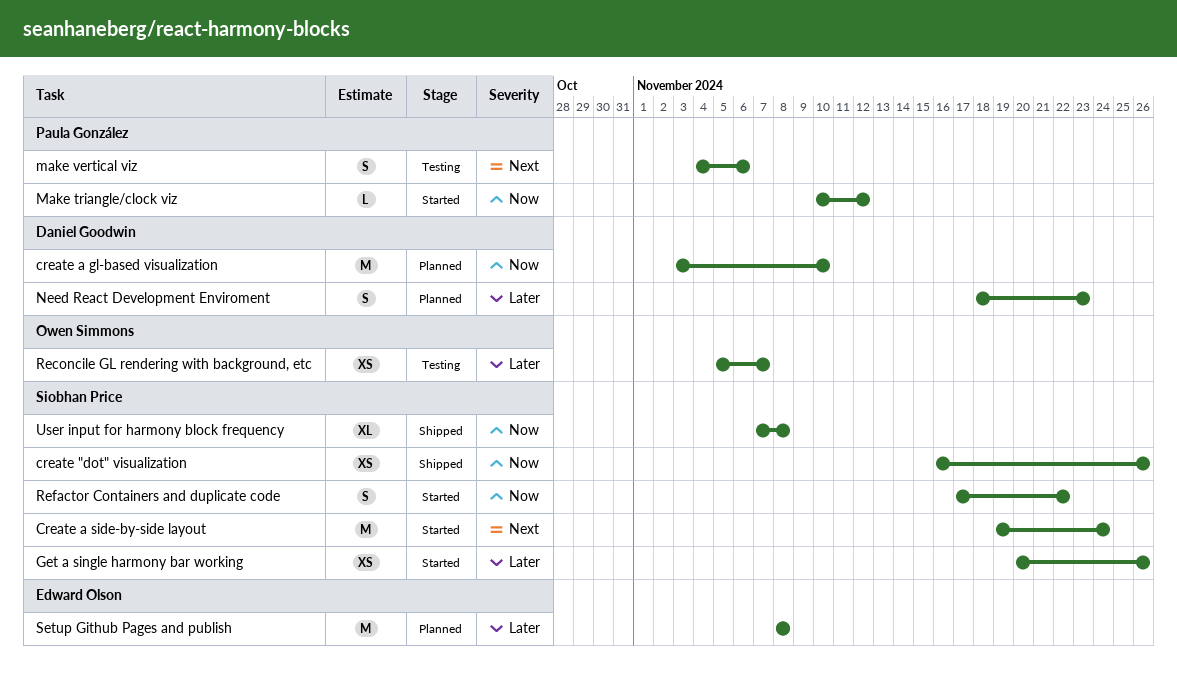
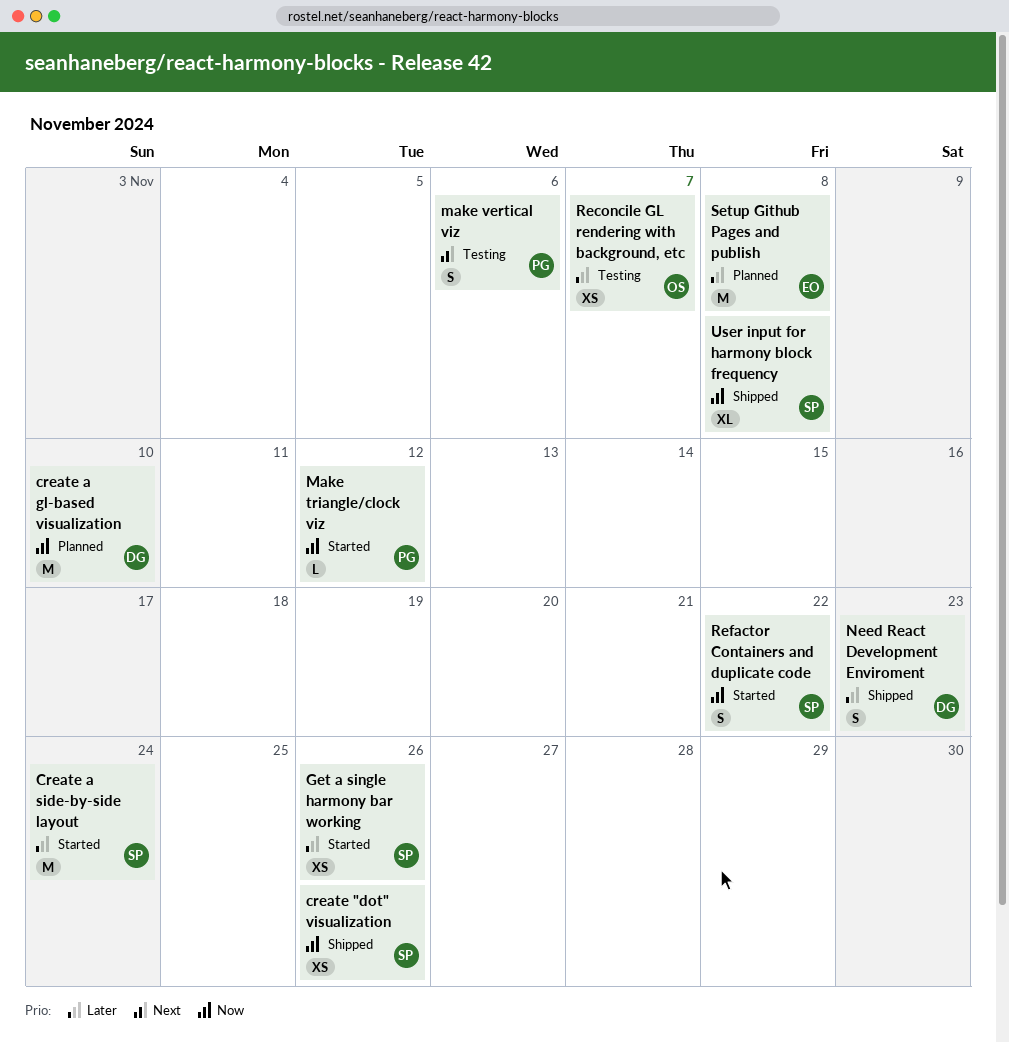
Create a side-by-side layout, priority: Next -> Later
Need React Development Enviroment, status: Planned -> Shipped

